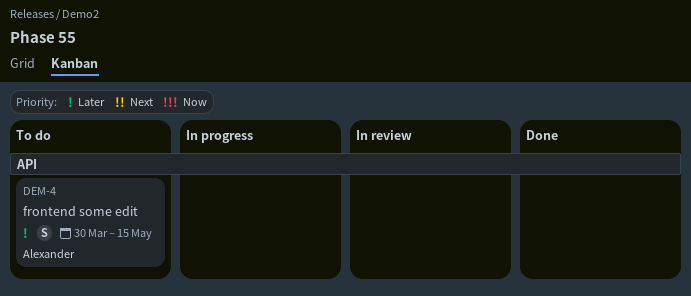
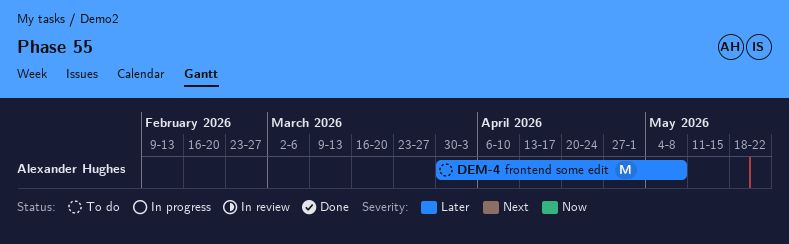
DEM-4, estimate: S -> M
DEM-4, due: May 15 -> May 8

